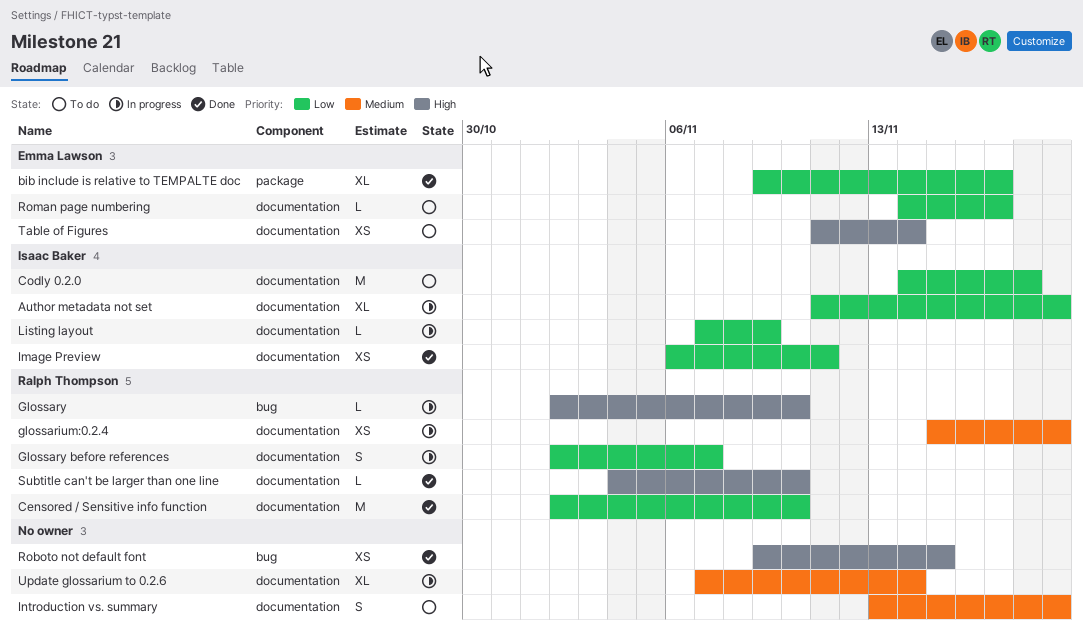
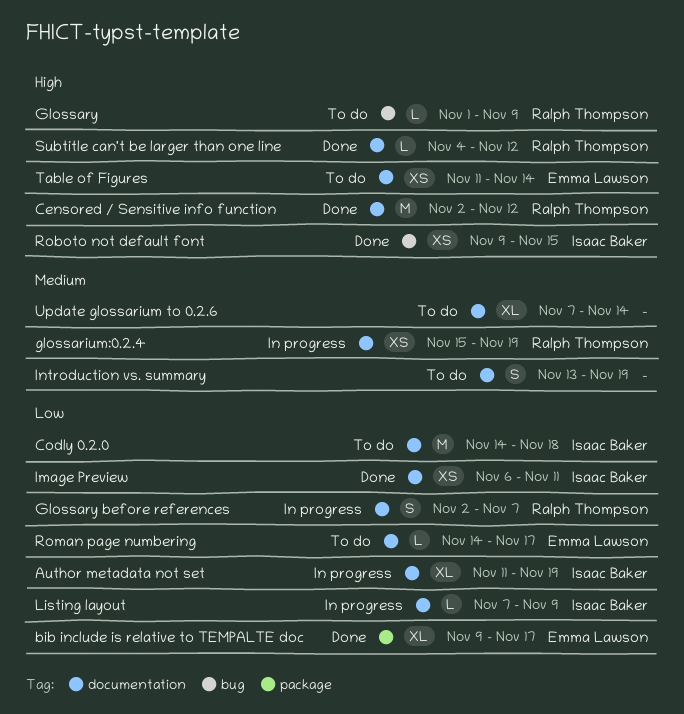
Censored / Sensitive info function, priority: Low -> High
Censored / Sensitive info function, due: Nov 10 -> Nov 12
Glossary, status: In progress -> To do
Glossary, start: Nov 2 -> Nov 1
Glossary, due: Nov 10 -> Nov 9
Roboto not default font, owner: none -> Isaac Baker
Subtitle can't be larger than one line, due: Nov 10 -> Nov 12
Update glossarium to 0.2.6, status: In progress -> To do

